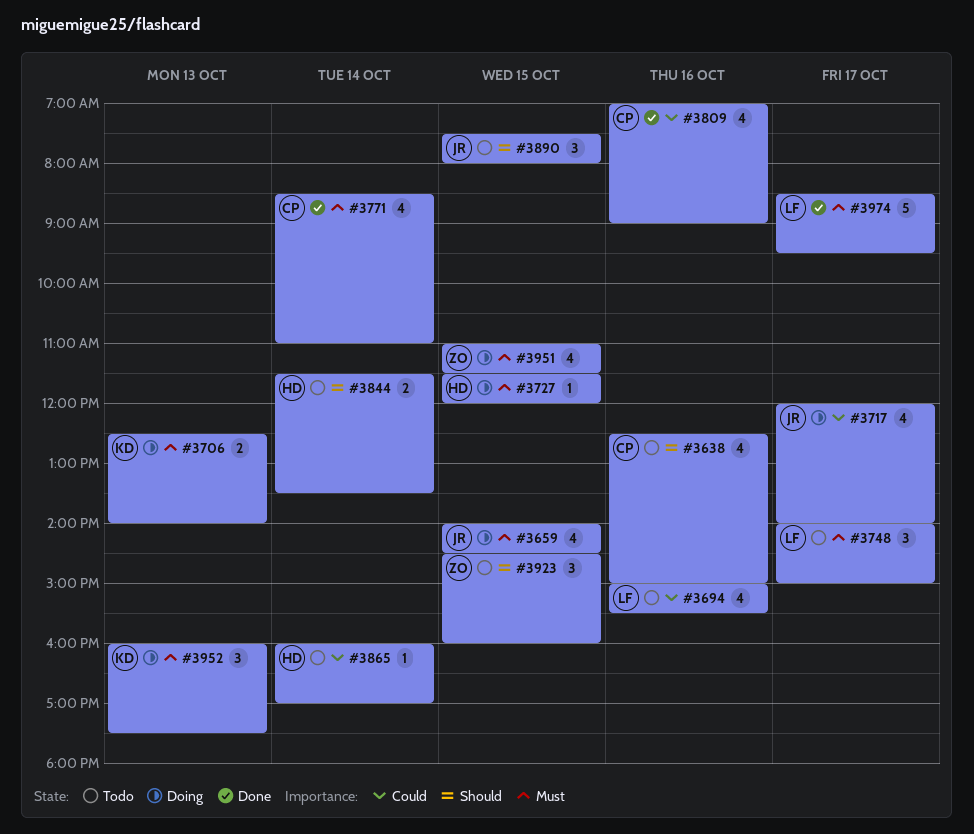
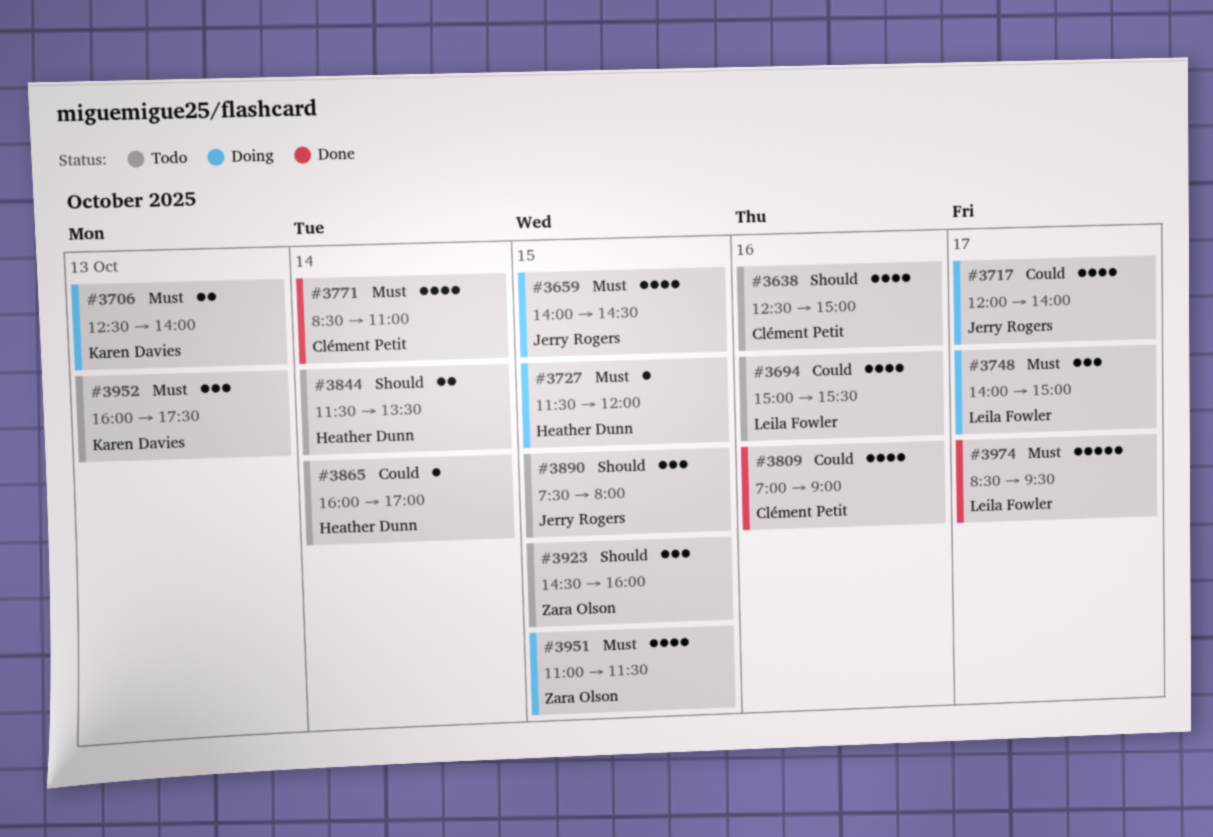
#3748, status: Todo -> Doing
#3952, status: Doing -> Todo

